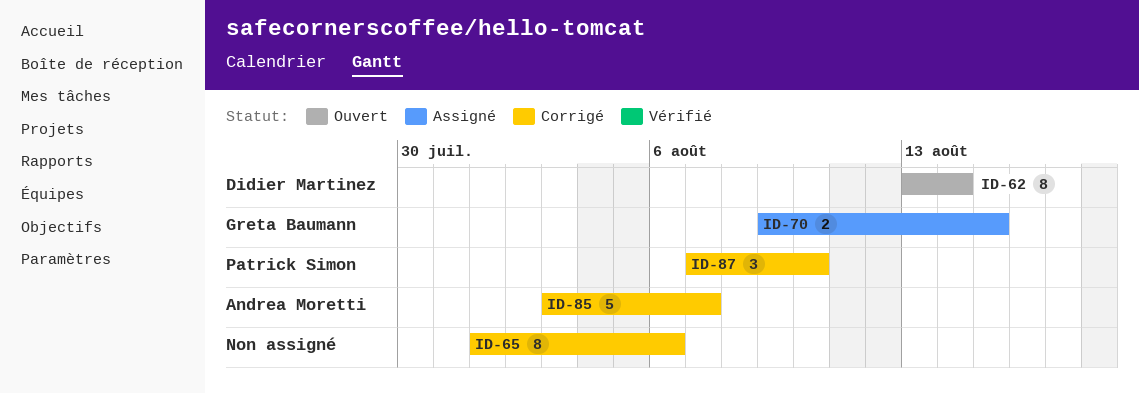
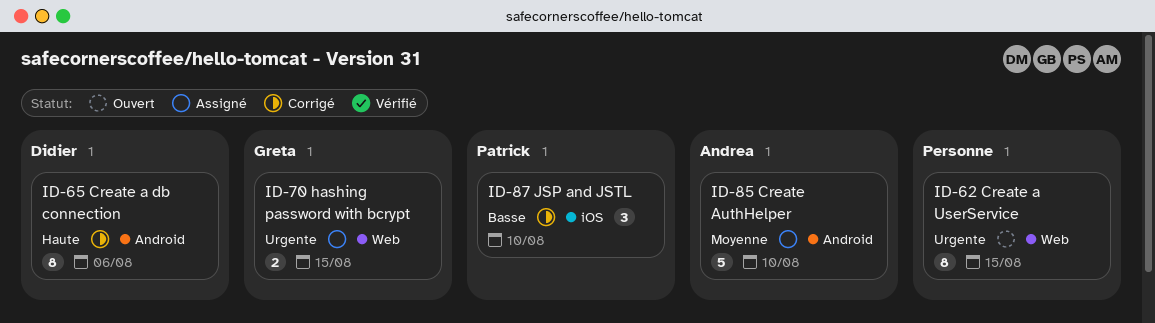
ID-62, owner: Didier Martinez -> none
ID-62, due: Aug 14 -> Aug 15
ID-65, owner: none -> Didier Martinez
ID-85, status: Corrigé -> Assigné
ID-85, due: Aug 7 -> Aug 10

